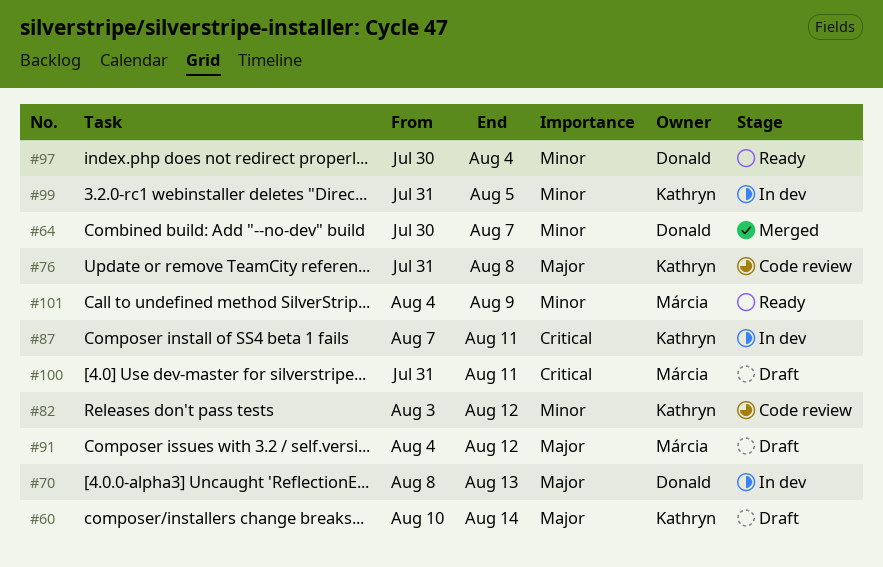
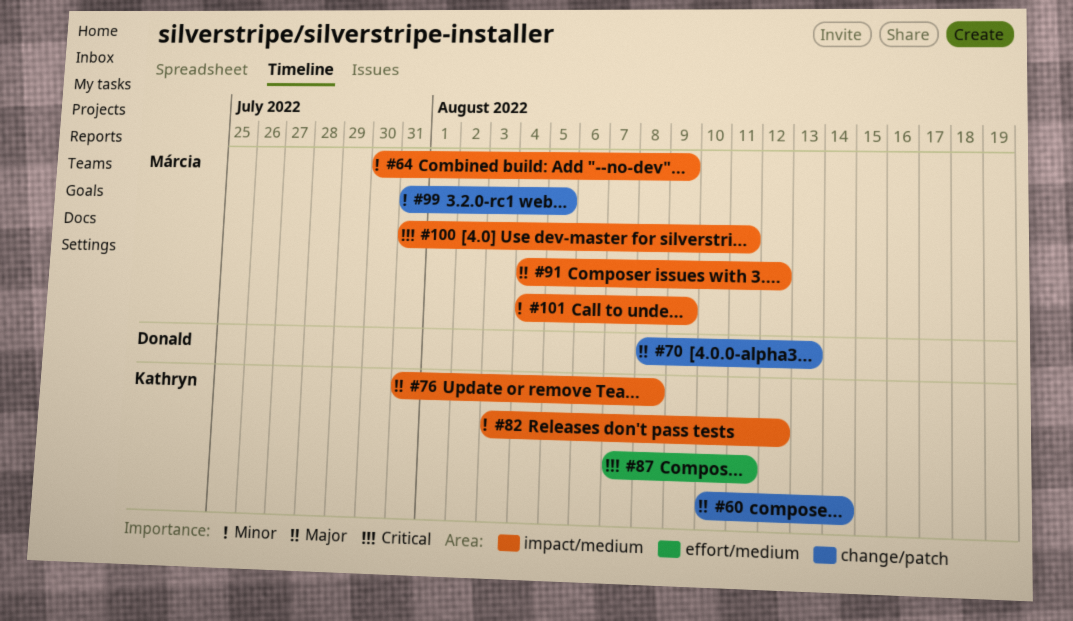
#64, owner: Donald -> Márcia
#64, due: Aug 7 -> Aug 9
#97: present -> none
#99, owner: Kathryn -> Márcia

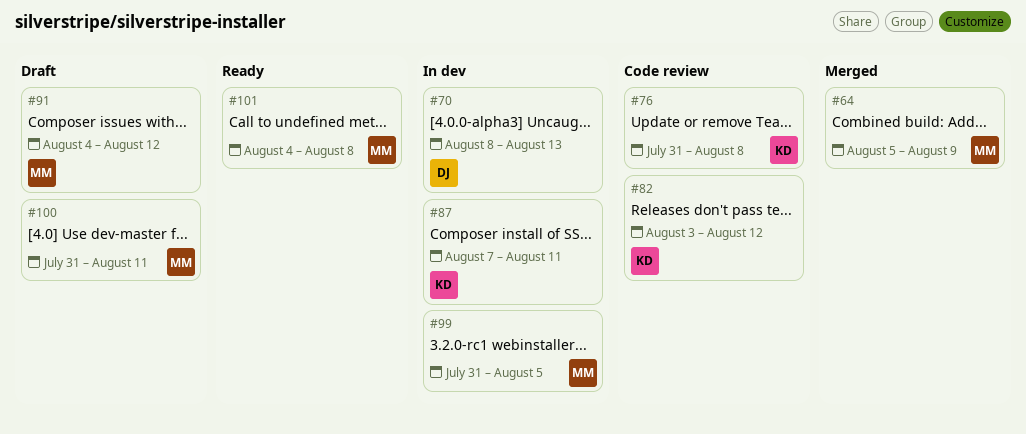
#60: present -> none
#64, start: Jul 30 -> Aug 5
#101, due: Aug 9 -> Aug 8

